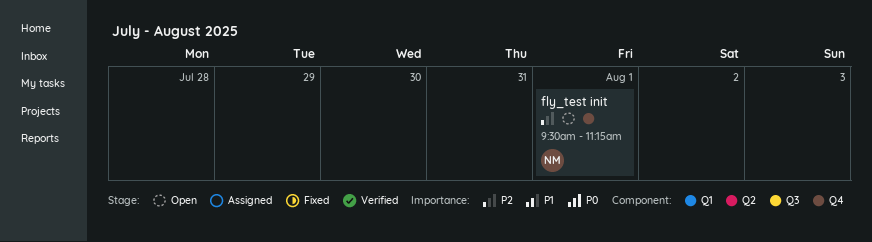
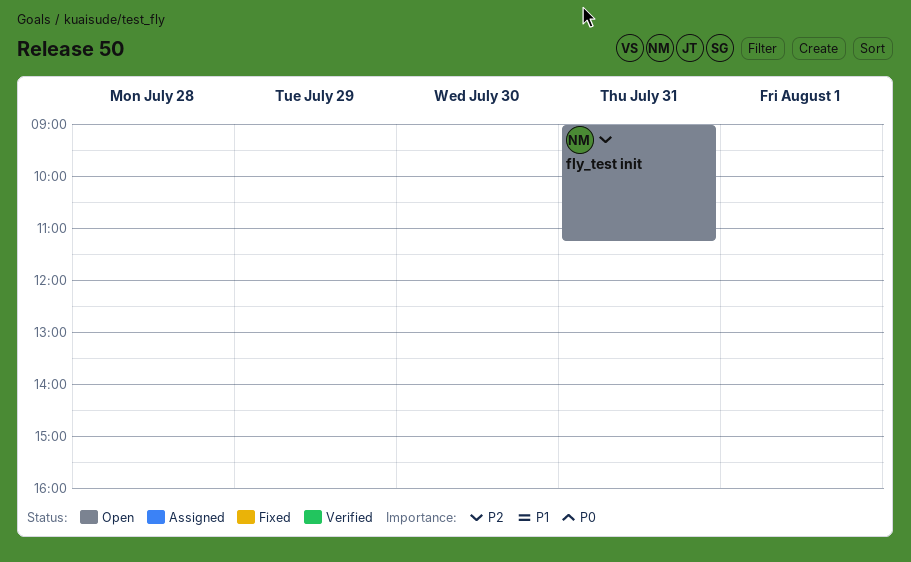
fly_test init, day: Aug 1 -> Jul 31
fly_test init, begins: 09:30 -> 09:00

